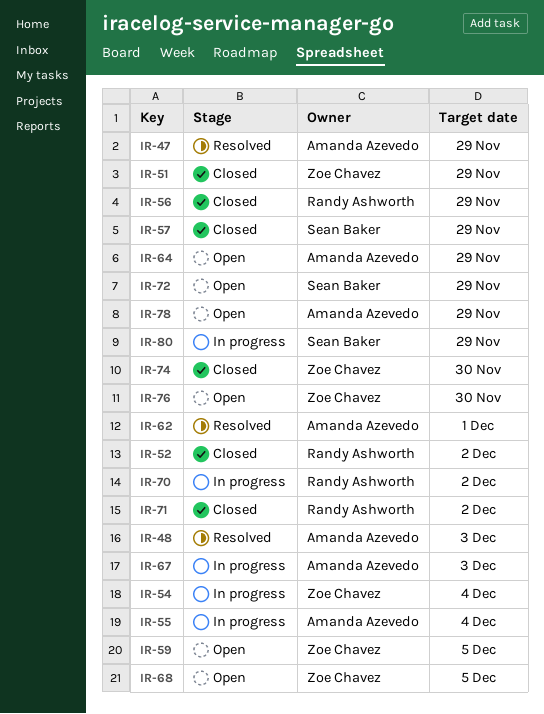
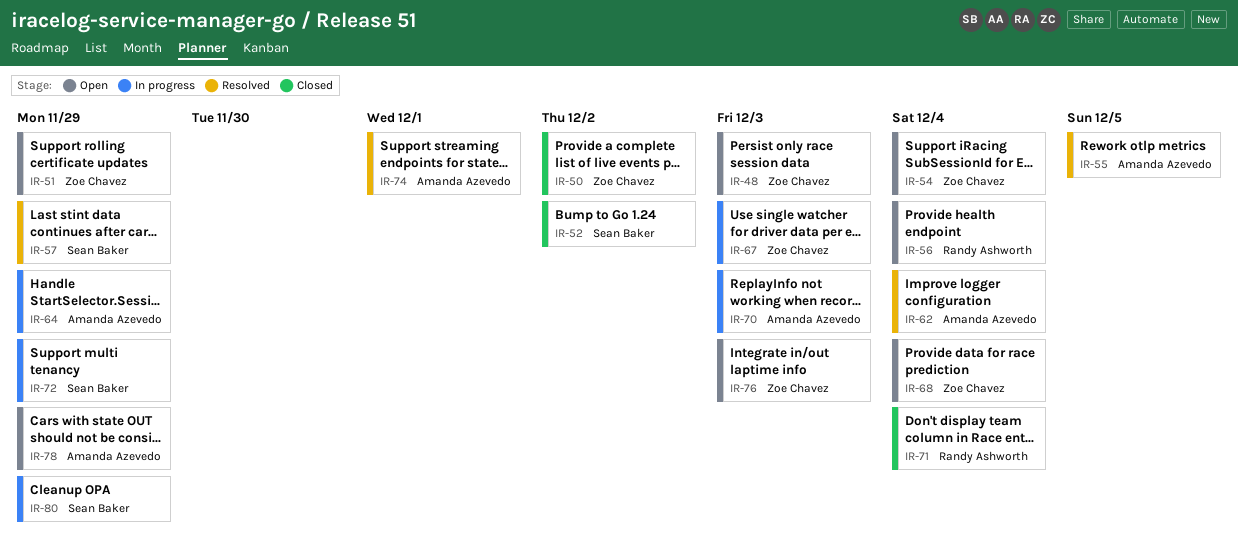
IR-47: present -> none
IR-48, status: Resolved -> Open
IR-48, owner: Amanda Azevedo -> Zoe Chavez
IR-50: none -> present
IR-51, status: Closed -> Open
IR-52, owner: Randy Ashworth -> Sean Baker
IR-54, status: In progress -> Open
IR-55, status: In progress -> Resolved
IR-55, due: Dec 4 -> Dec 5
IR-56, status: Closed -> Open
IR-56, due: Nov 29 -> Dec 4
IR-57, status: Closed -> Resolved
IR-59: present -> none
IR-62, due: Dec 1 -> Dec 4
IR-64, status: Open -> In progress
IR-67, owner: Amanda Azevedo -> Zoe Chavez
IR-68, due: Dec 5 -> Dec 4
IR-70, owner: Randy Ashworth -> Amanda Azevedo
IR-70, due: Dec 2 -> Dec 3
IR-71, due: Dec 2 -> Dec 4
IR-72, status: Open -> In progress
IR-74, status: Closed -> Resolved
IR-74, owner: Zoe Chavez -> Amanda Azevedo
IR-74, due: Nov 30 -> Dec 1
IR-76, due: Nov 30 -> Dec 3

